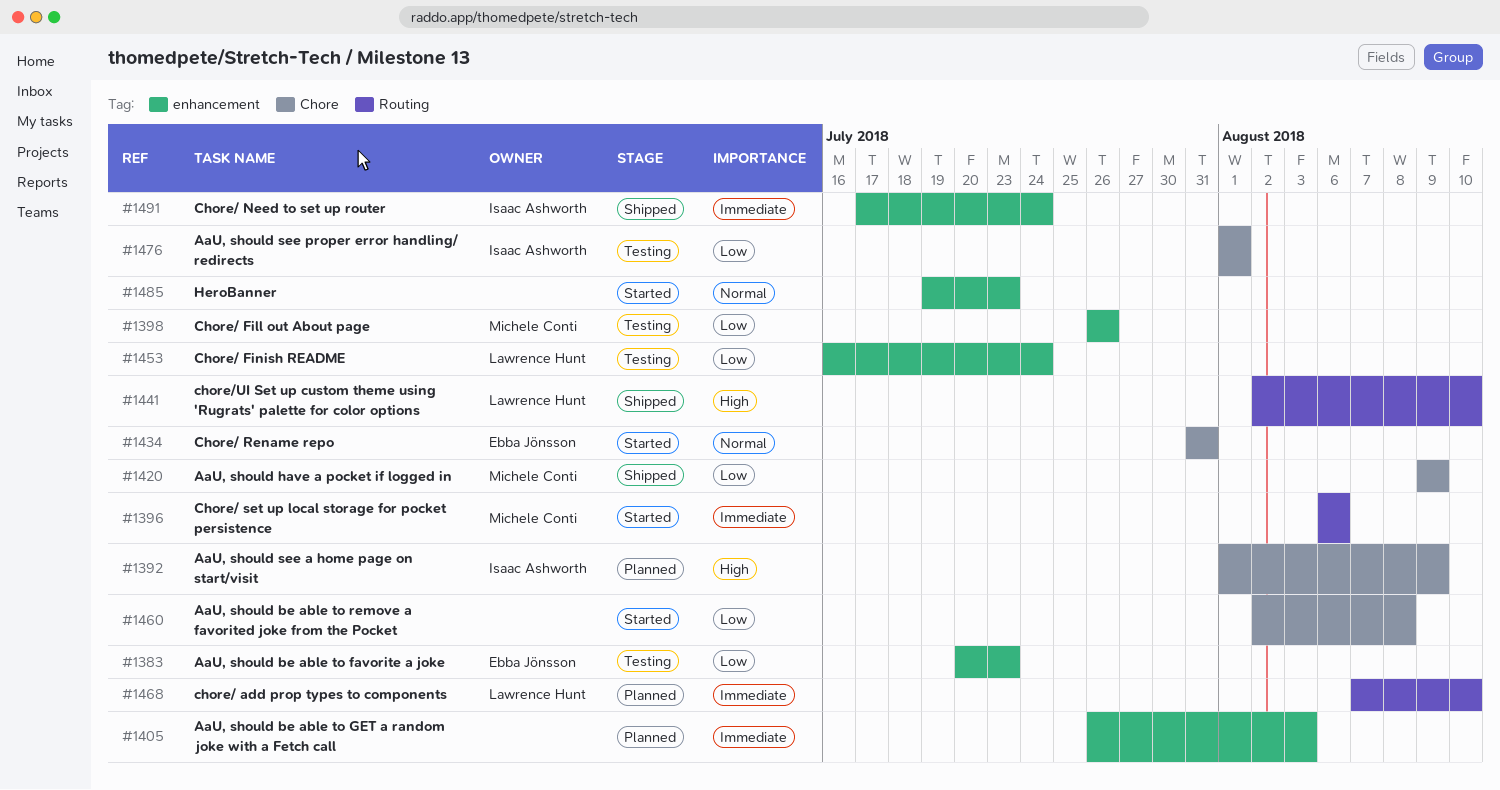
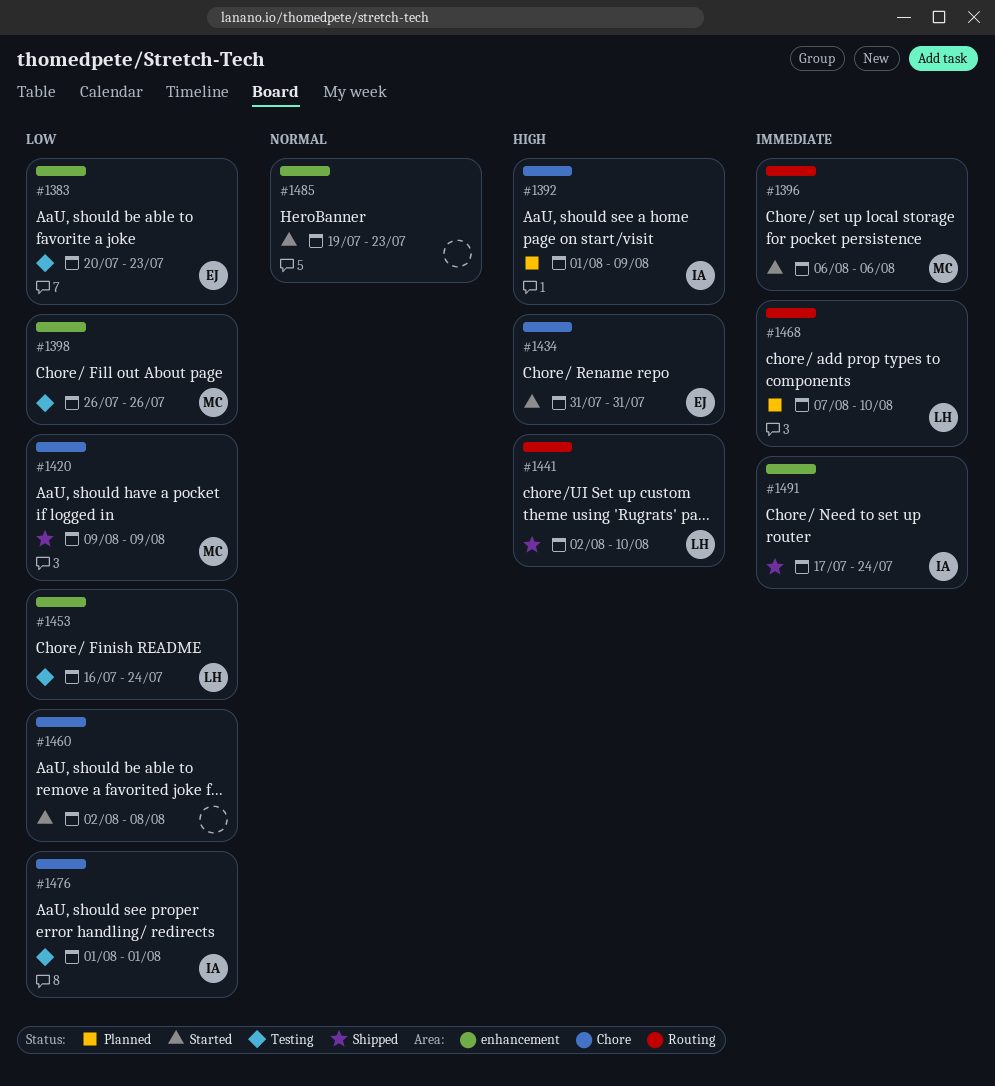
#1405: present -> none
#1434, priority: Normal -> High

